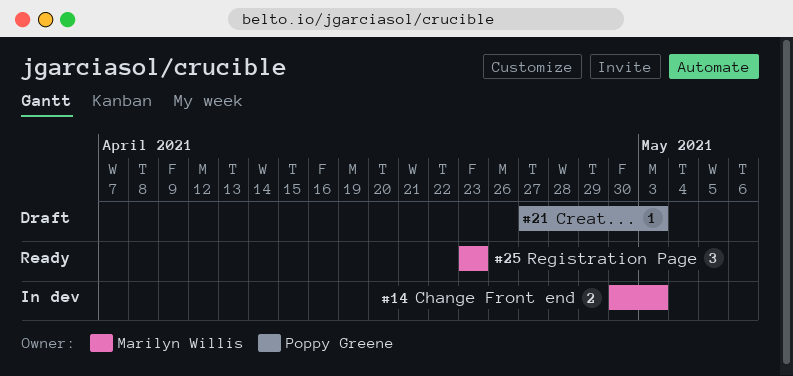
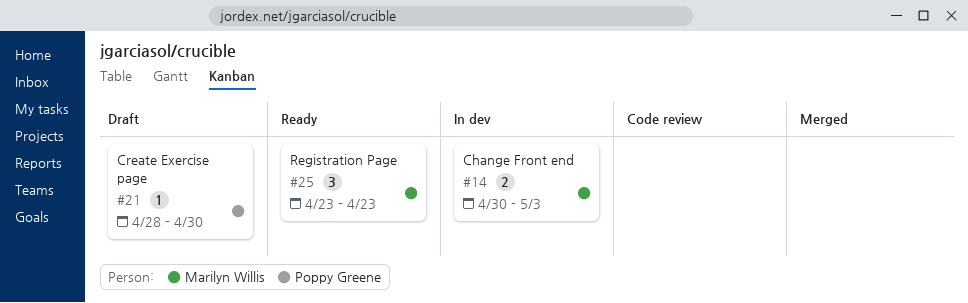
#21, start: Apr 27 -> Apr 28
#21, due: May 3 -> Apr 30

